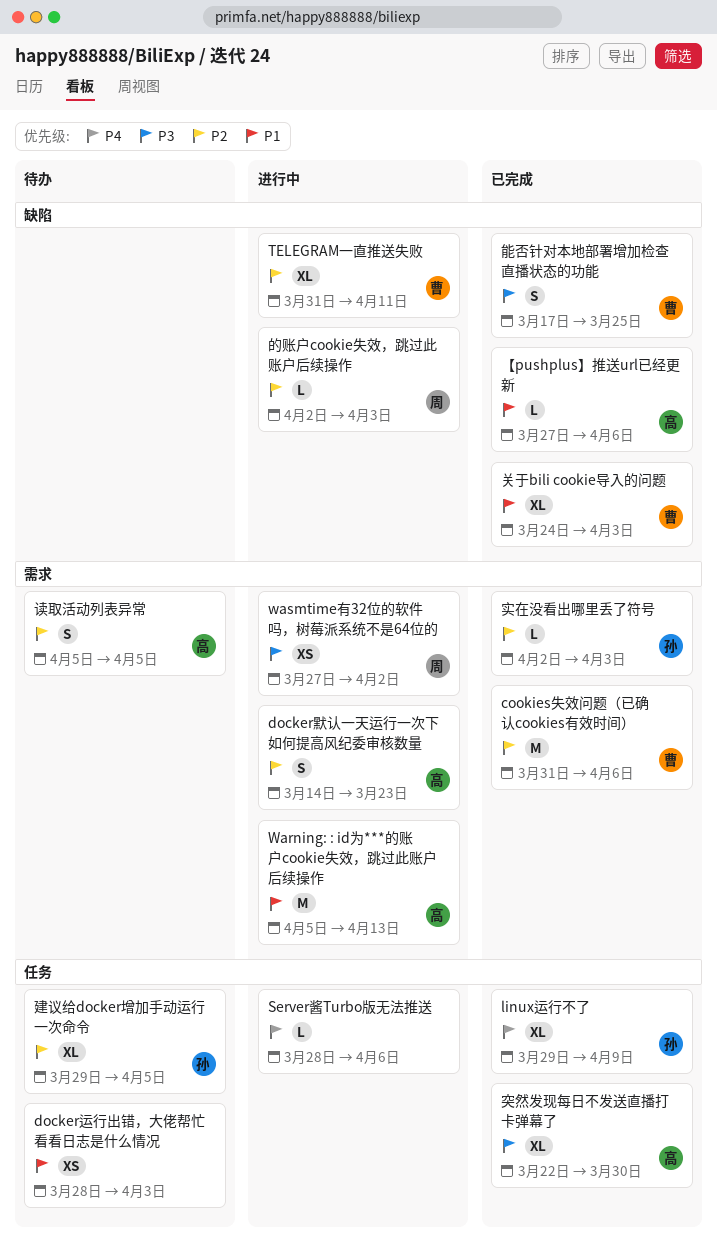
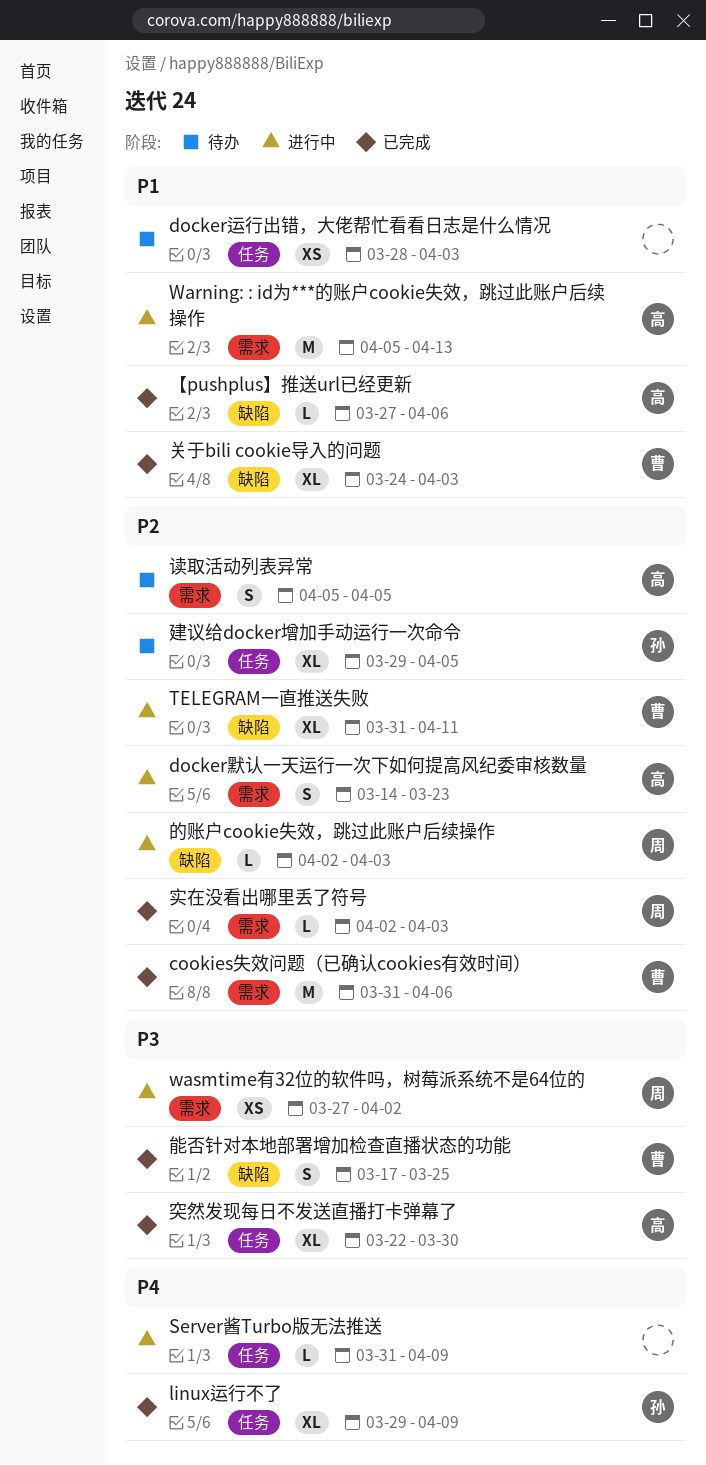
Server酱Turbo版无法推送, start: Mar 28 -> Mar 31
Server酱Turbo版无法推送, due: Apr 6 -> Apr 9
实在没看出哪里丢了符号, owner: 孙 -> 周

